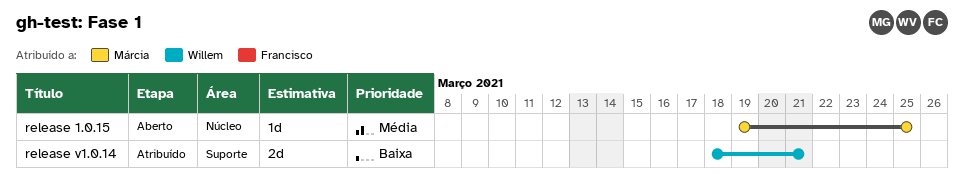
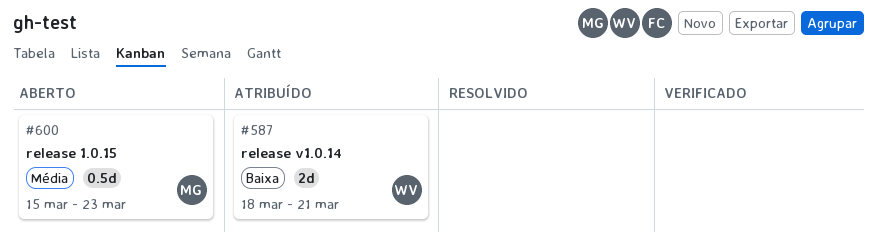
release 1.0.15, estimate: 1d -> 0.5d
release 1.0.15, start: Mar 19 -> Mar 15
release 1.0.15, due: Mar 25 -> Mar 23

